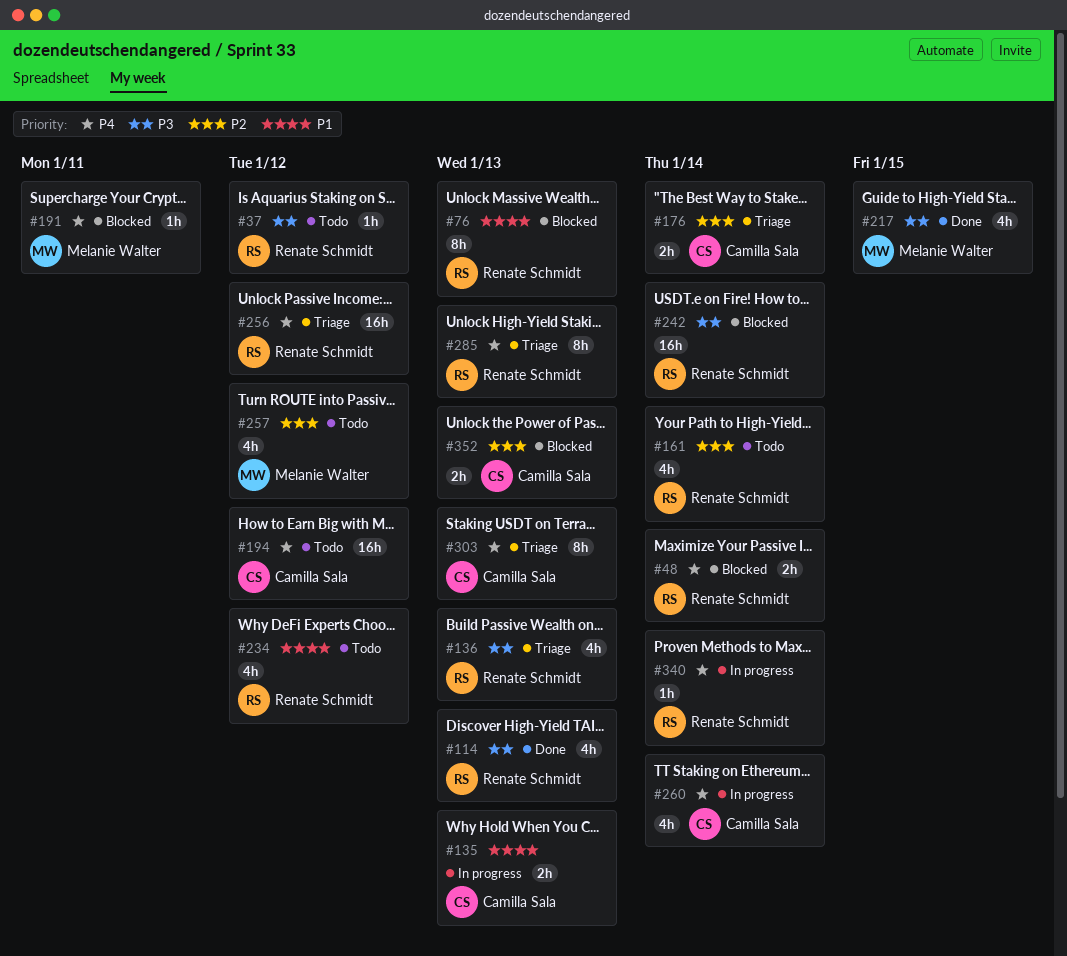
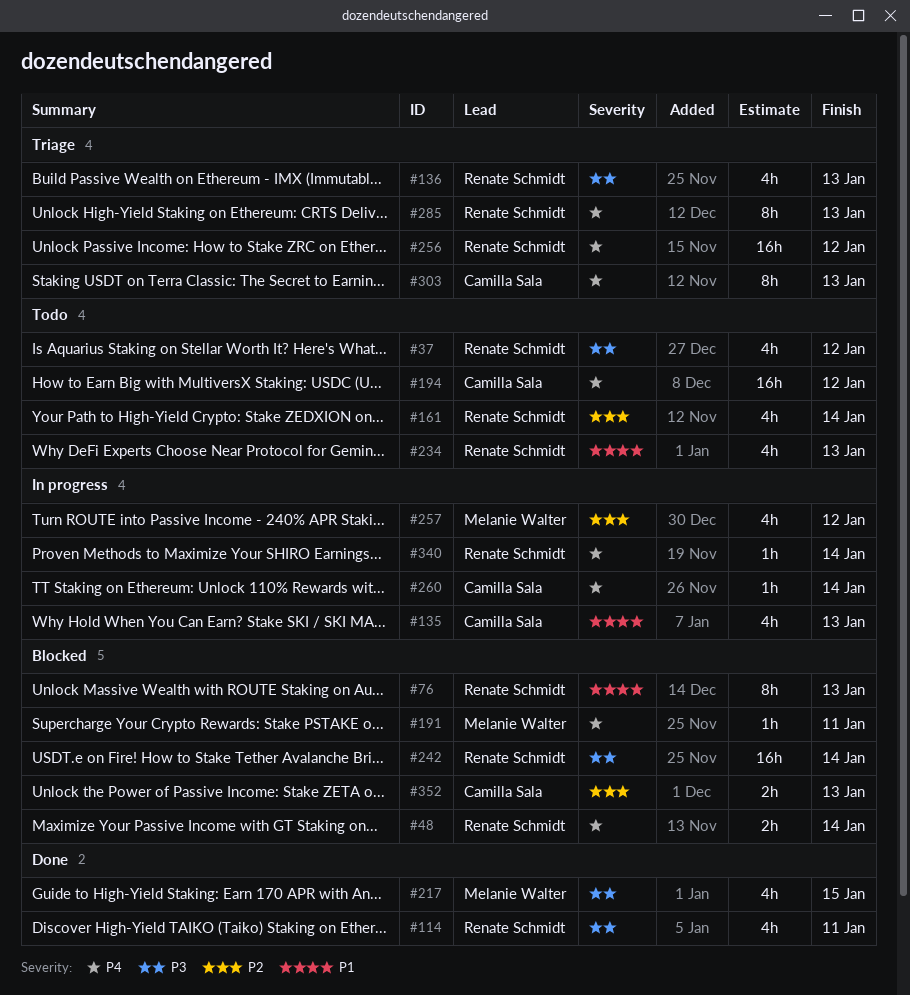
#37, estimate: 1h -> 4h
#114, due: Jan 13 -> Jan 11
#135, estimate: 2h -> 4h
#176: present -> none
#234, due: Jan 12 -> Jan 13
#257, status: Todo -> In progress
#260, estimate: 4h -> 1h

